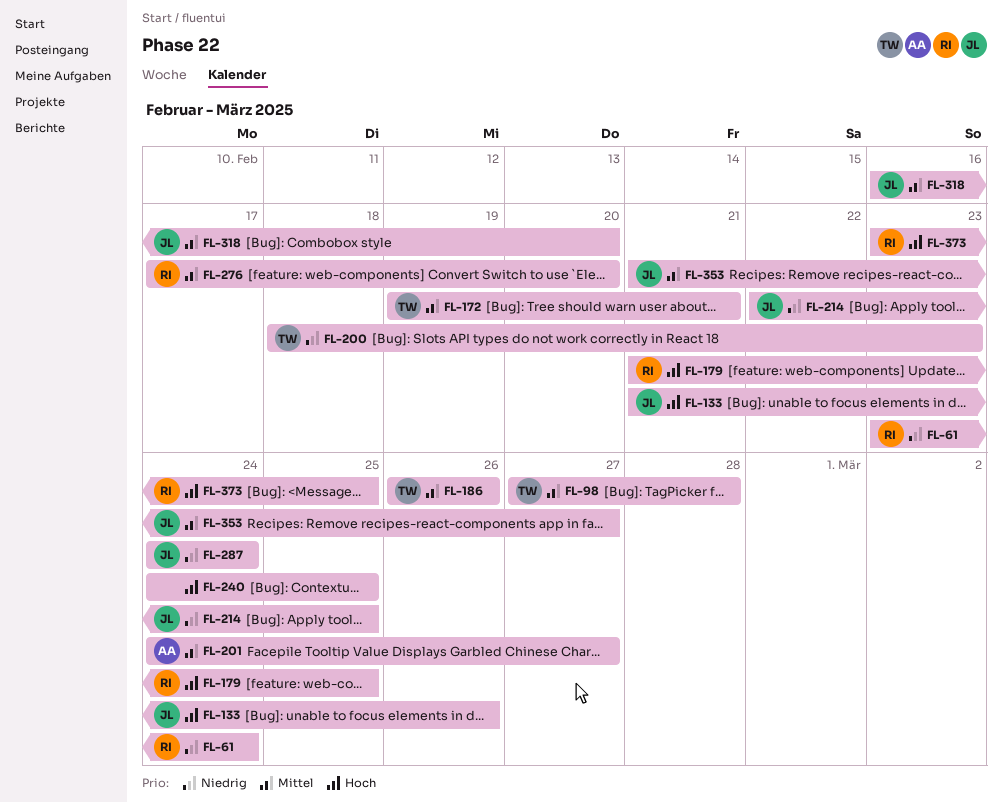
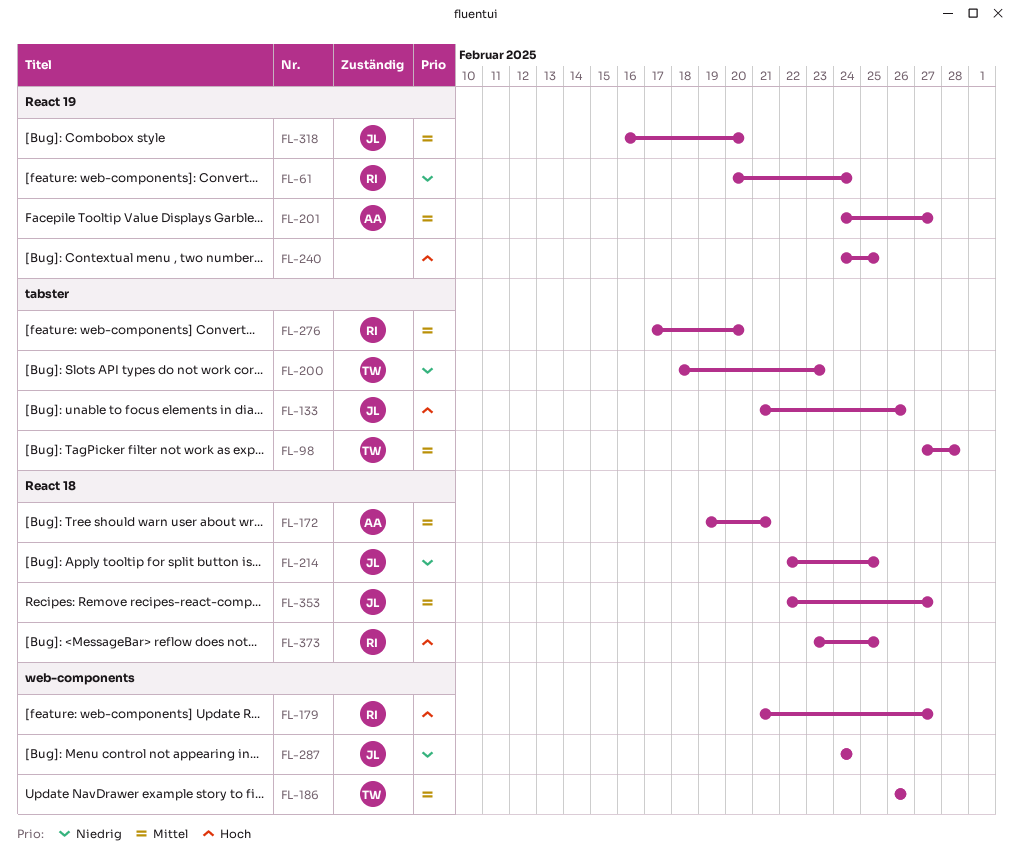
FL-61, start: Feb 23 -> Feb 20
FL-172, owner: TW -> AA
FL-179, due: Feb 25 -> Feb 27
FL-353, start: Feb 21 -> Feb 22

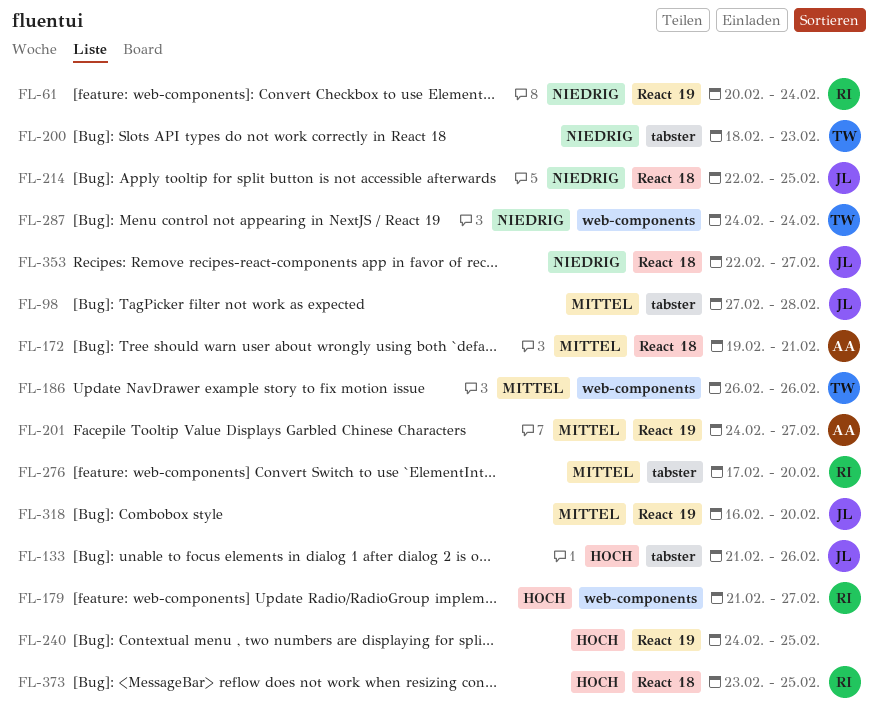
FL-98, owner: TW -> JL
FL-287, owner: JL -> TW
FL-353, priority: Mittel -> Niedrig

